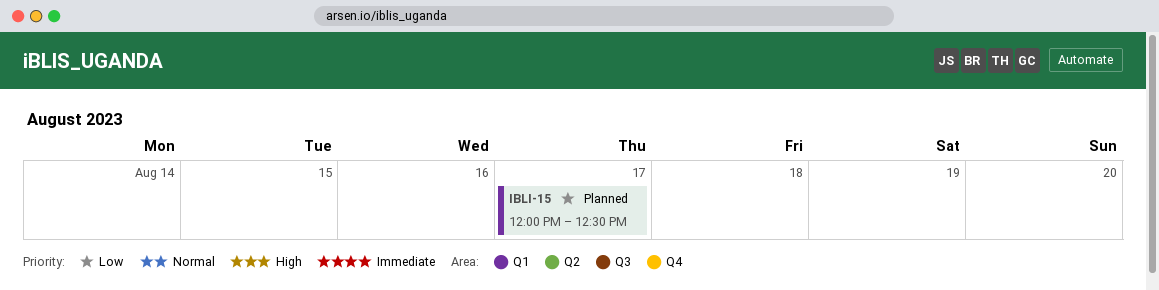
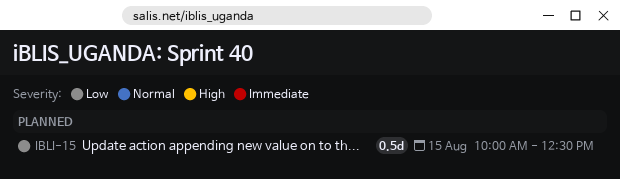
IBLI-15, day: Aug 17 -> Aug 15
IBLI-15, begins: 12:00 -> 10:00

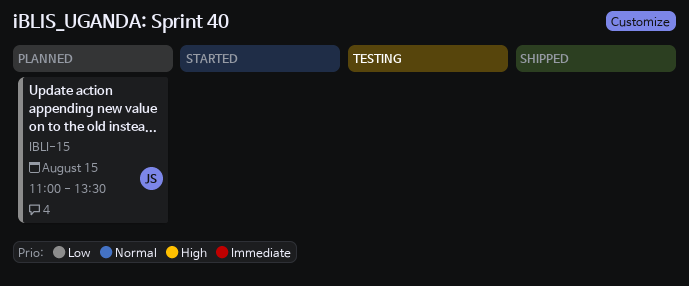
IBLI-15, begins: 10:00 -> 11:00
IBLI-15, ends: 12:30 -> 13:30

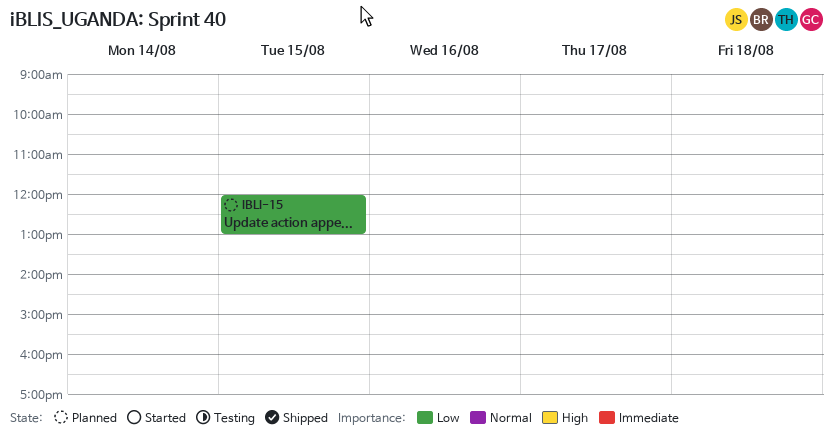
IBLI-15, begins: 11:00 -> 12:00
IBLI-15, ends: 13:30 -> 13:00

